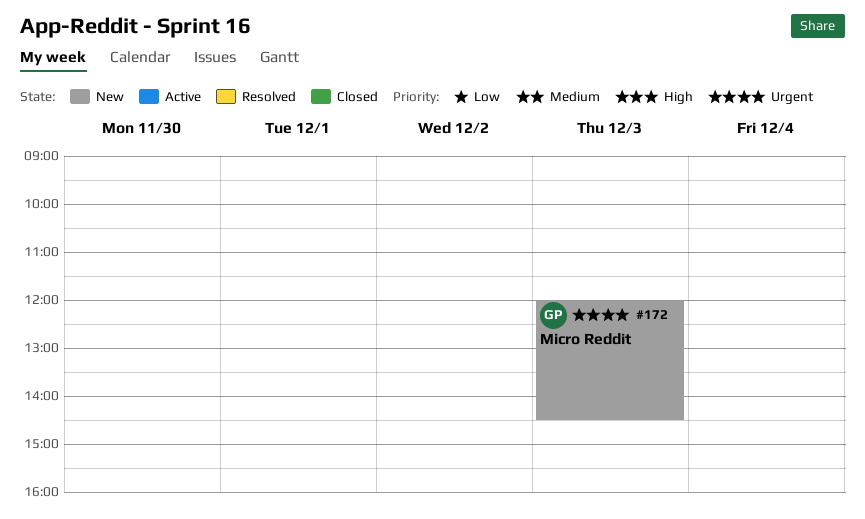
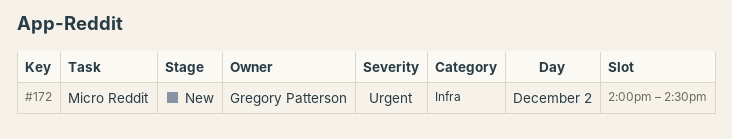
#172, day: Dec 3 -> Dec 2
#172, begins: 12:00 -> 14:00

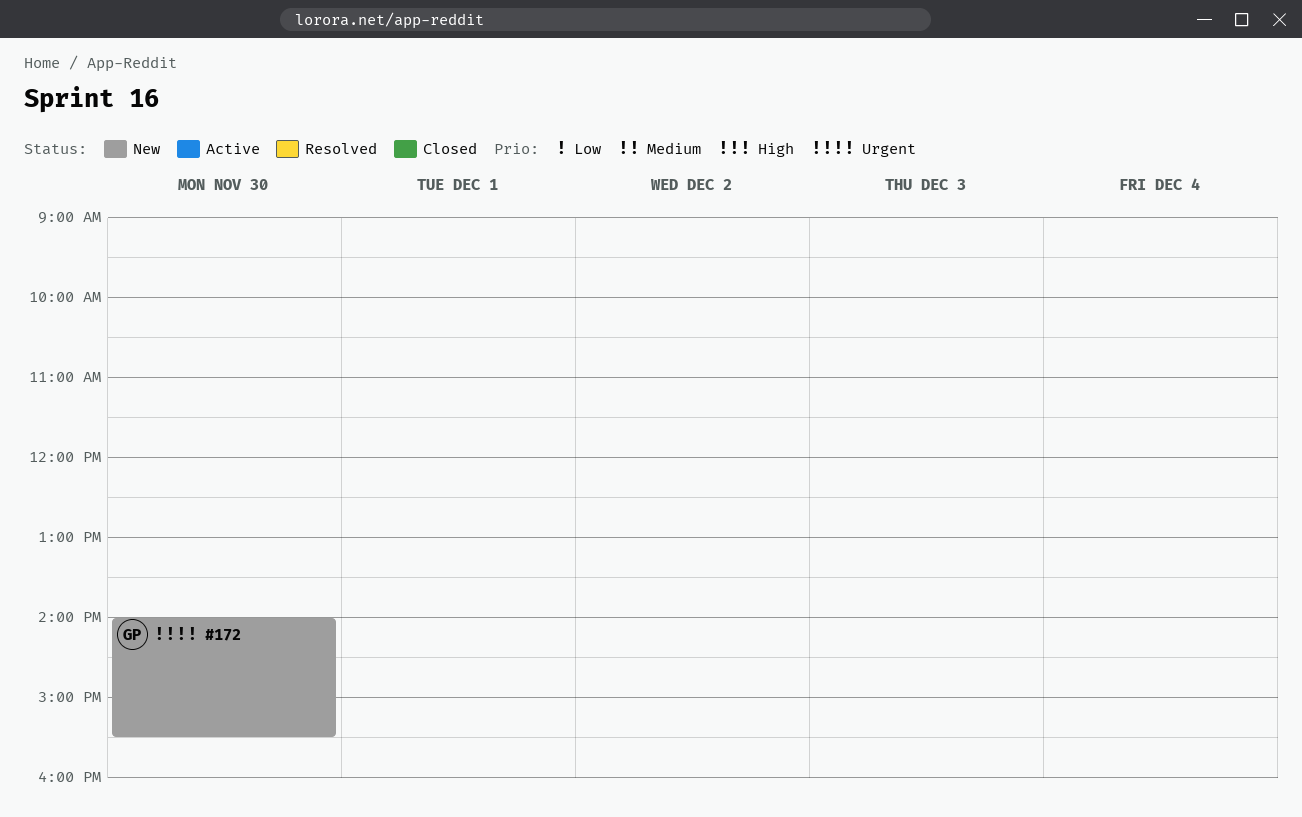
#172, day: Dec 2 -> Nov 30
#172, ends: 14:30 -> 15:30

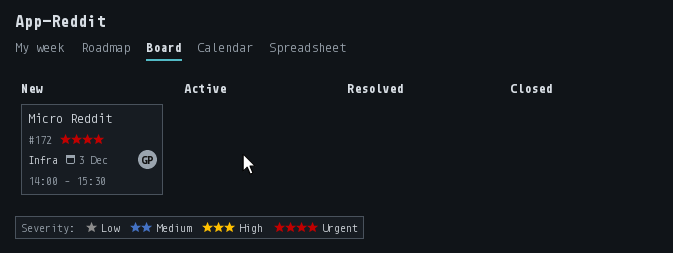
#172, day: Nov 30 -> Dec 3

